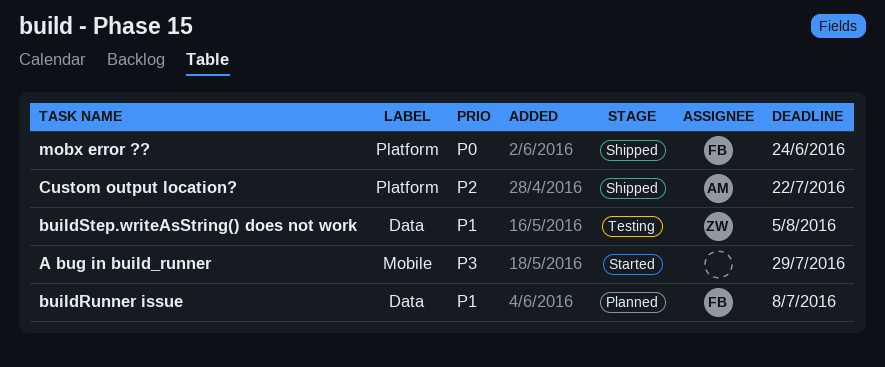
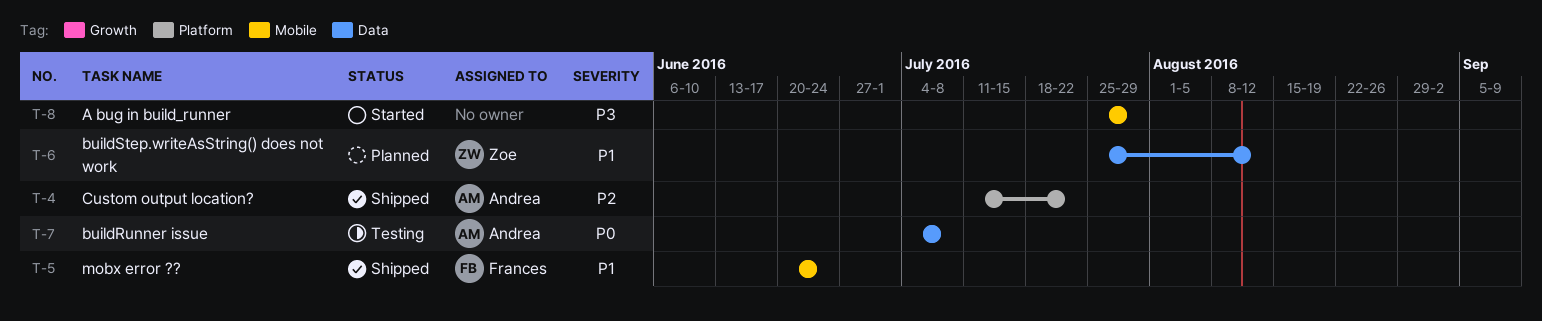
buildRunner issue, status: Planned -> Testing
buildRunner issue, owner: Frances -> Andrea
buildRunner issue, priority: P1 -> P0
buildStep.writeAsString() does not work, status: Testing -> Planned
buildStep.writeAsString() does not work, due: Aug 5 -> Aug 12
mobx error ??, priority: P0 -> P1
mobx error ??, label: Platform -> Mobile

